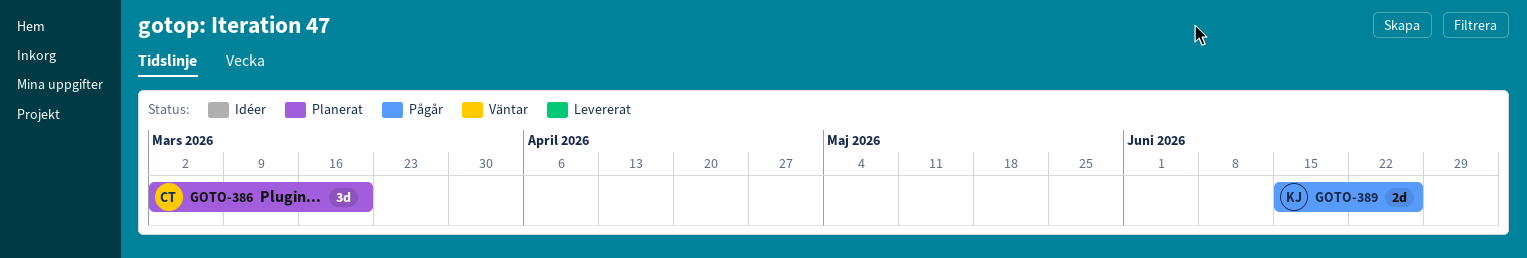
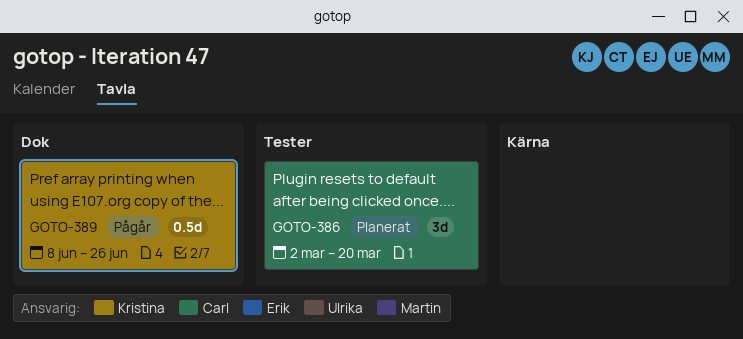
GOTO-389, estimate: 2d -> 0.5d
GOTO-389, start: Jun 15 -> Jun 8

